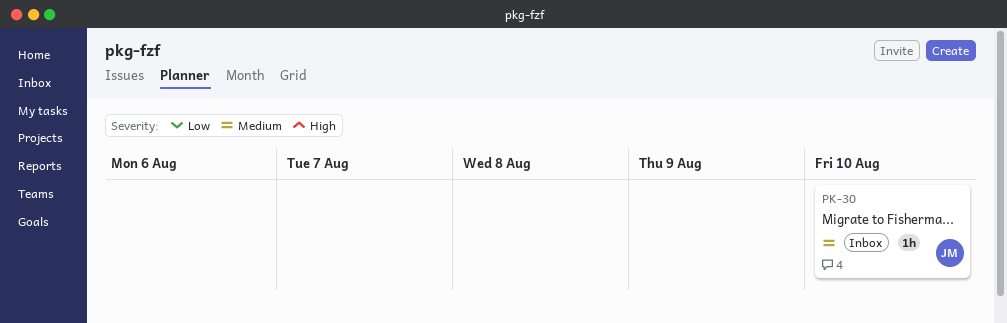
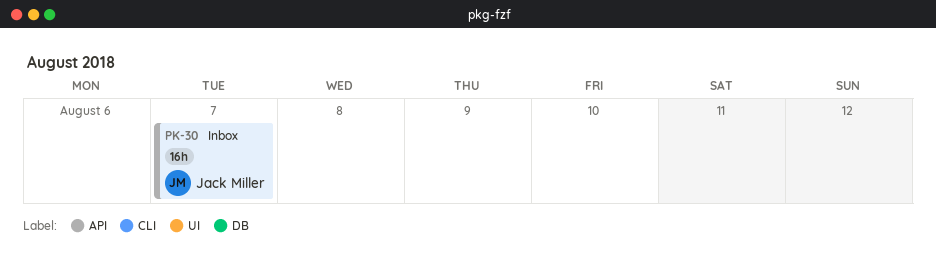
PK-30, estimate: 1h -> 16h
PK-30, due: Aug 10 -> Aug 7

